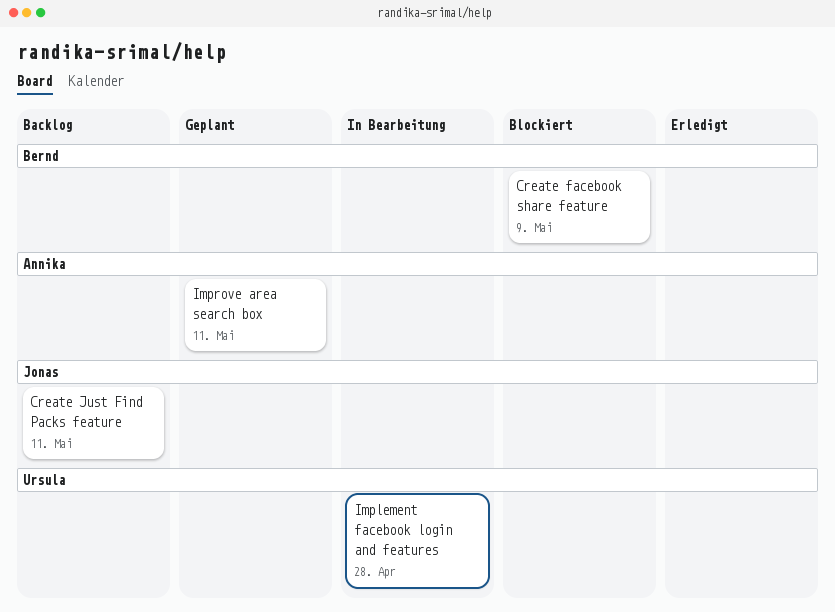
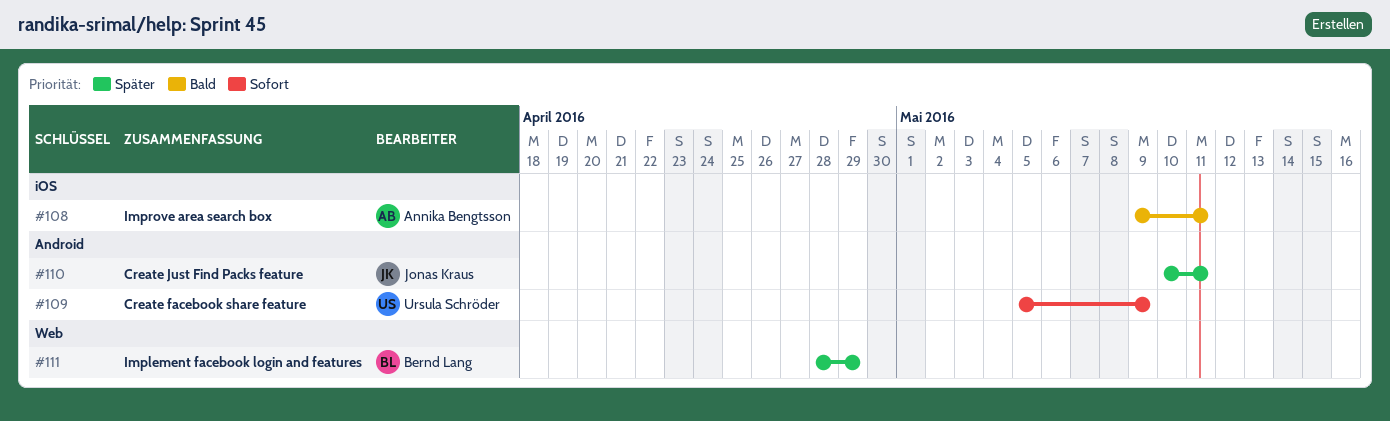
Create facebook share feature, owner: Bernd Lang -> Ursula Schröder
Implement facebook login and features, owner: Ursula Schröder -> Bernd Lang
Implement facebook login and features, due: Apr 28 -> Apr 29

